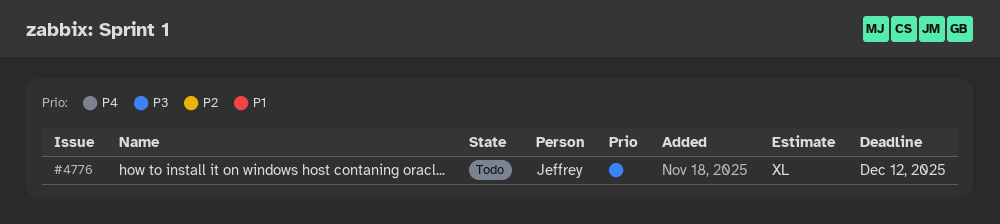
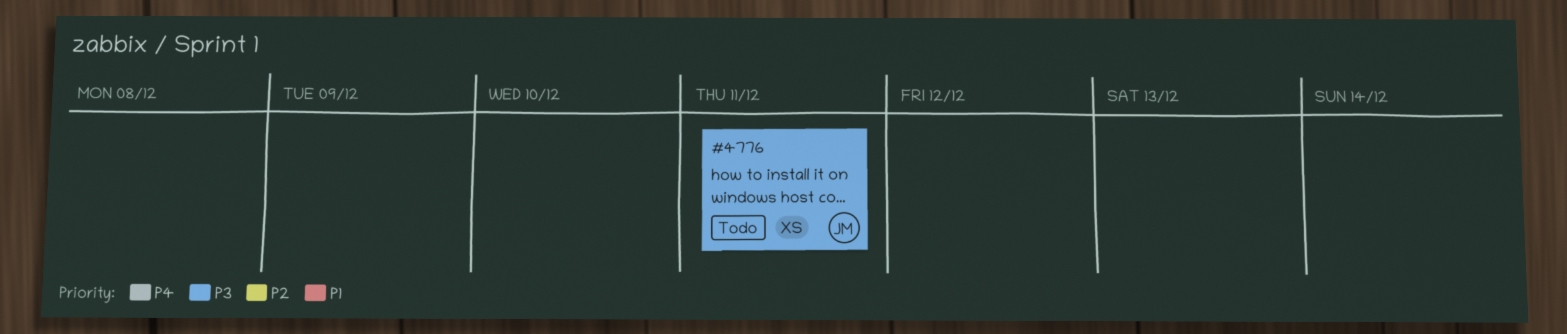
#4776, estimate: XL -> XS
#4776, due: Dec 12 -> Dec 11

